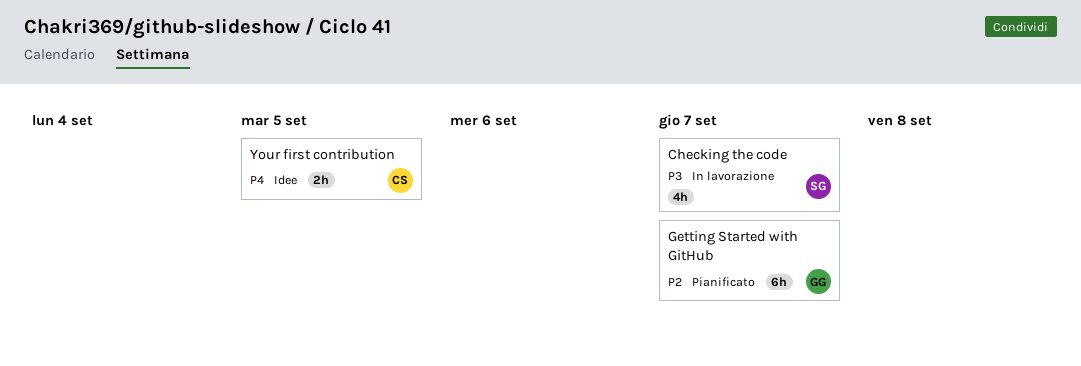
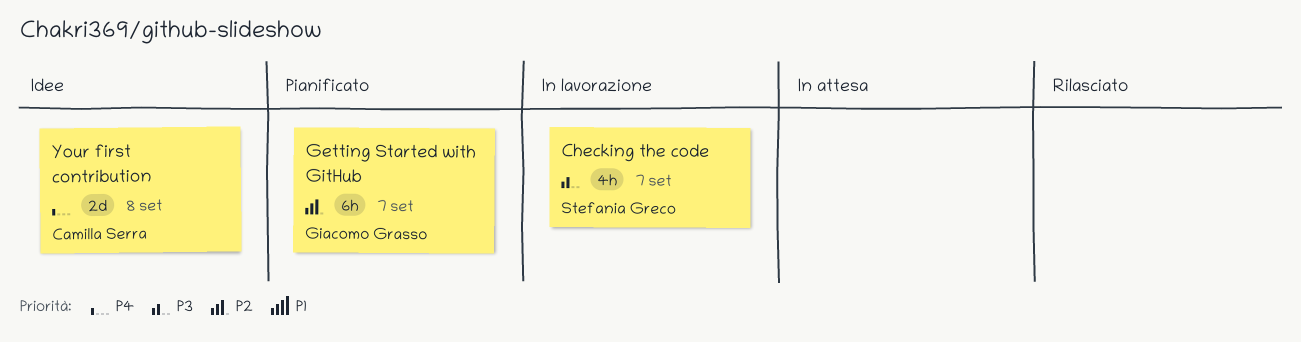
Your first contribution, estimate: 2h -> 2d
Your first contribution, due: Sep 5 -> Sep 8

